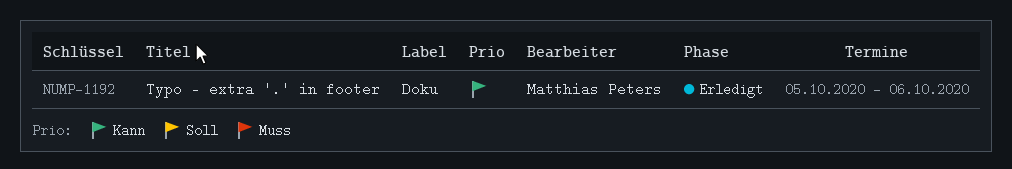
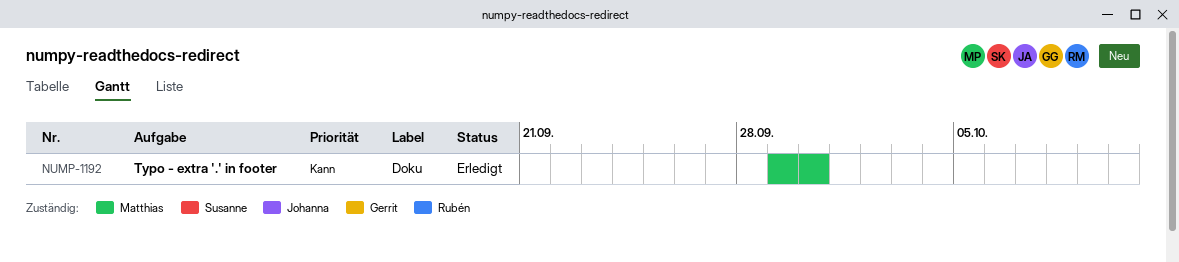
NUMP-1192, start: Oct 5 -> Sep 29
NUMP-1192, due: Oct 6 -> Sep 30

